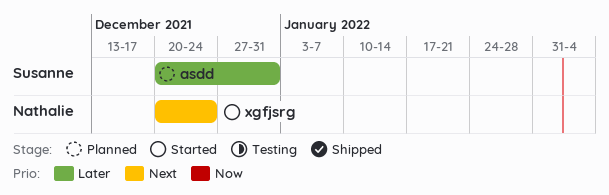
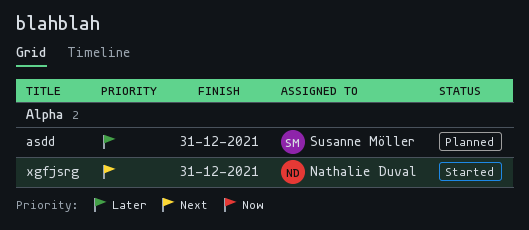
xgfjsrg, due: Dec 24 -> Dec 31

